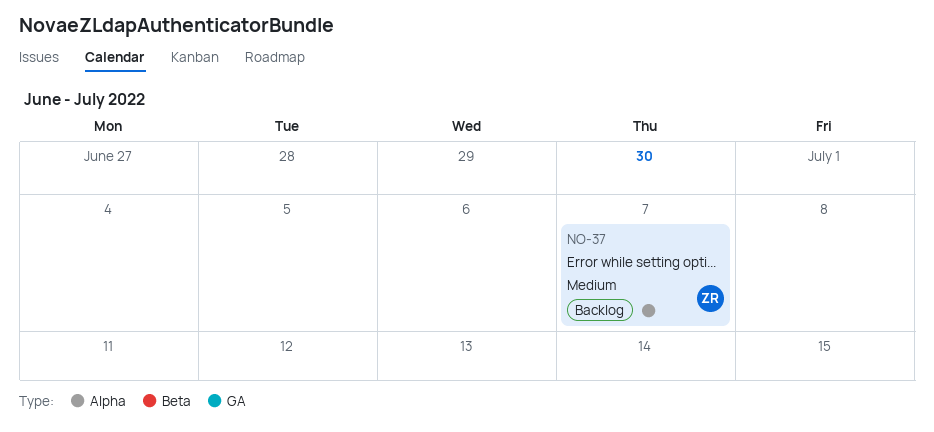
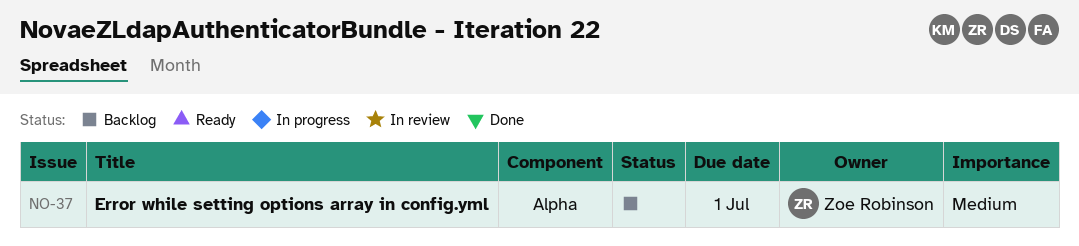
NO-37, due: Jul 7 -> Jul 1

